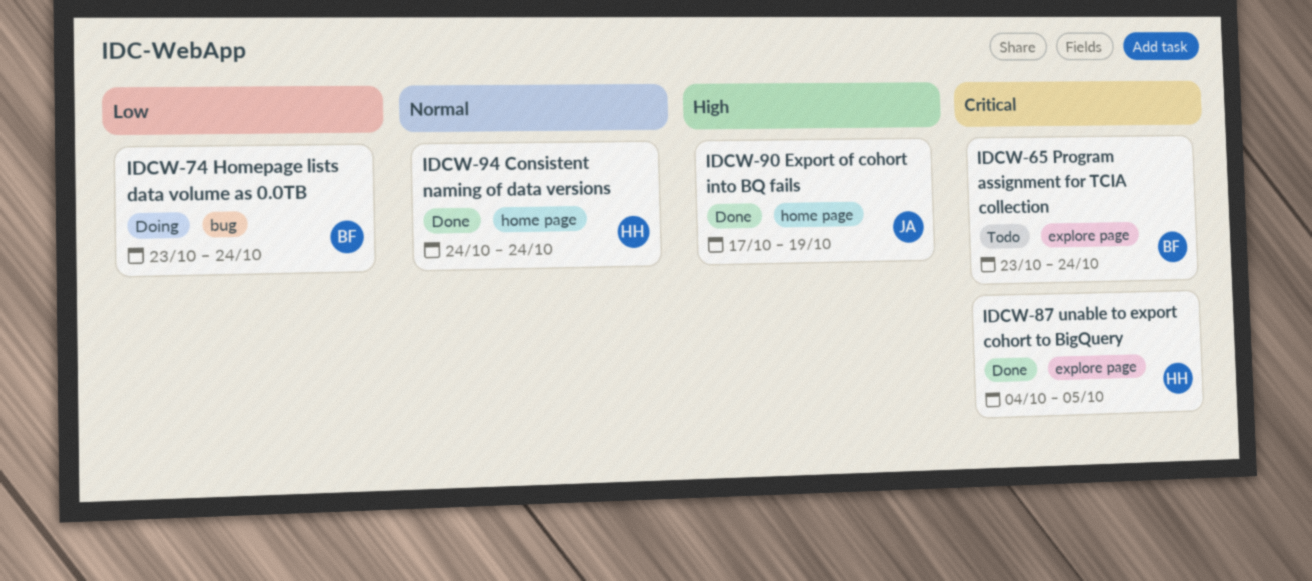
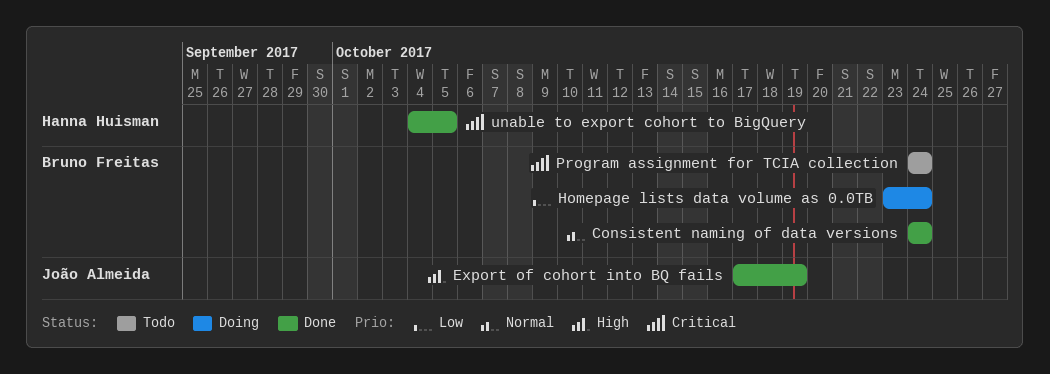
Consistent naming of data versions, owner: Hanna Huisman -> Bruno Freitas
Program assignment for TCIA collection, start: Oct 23 -> Oct 24

